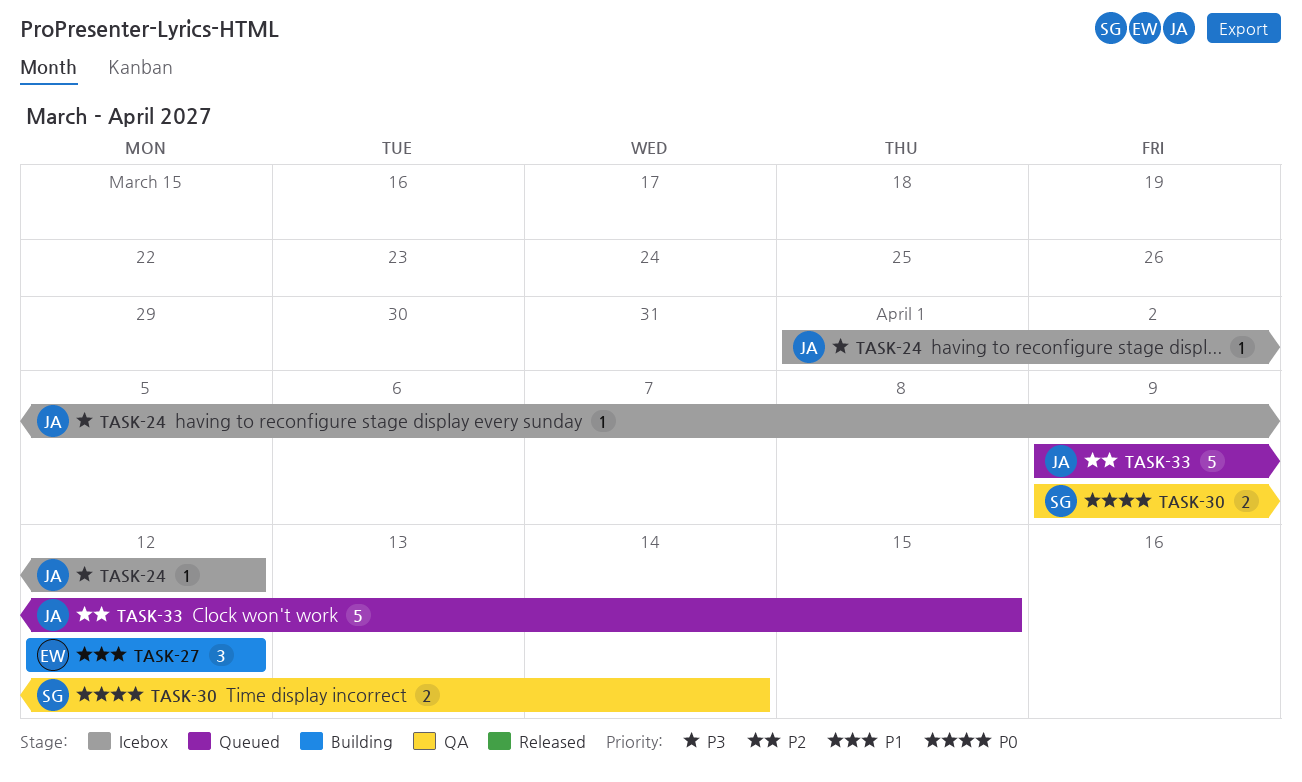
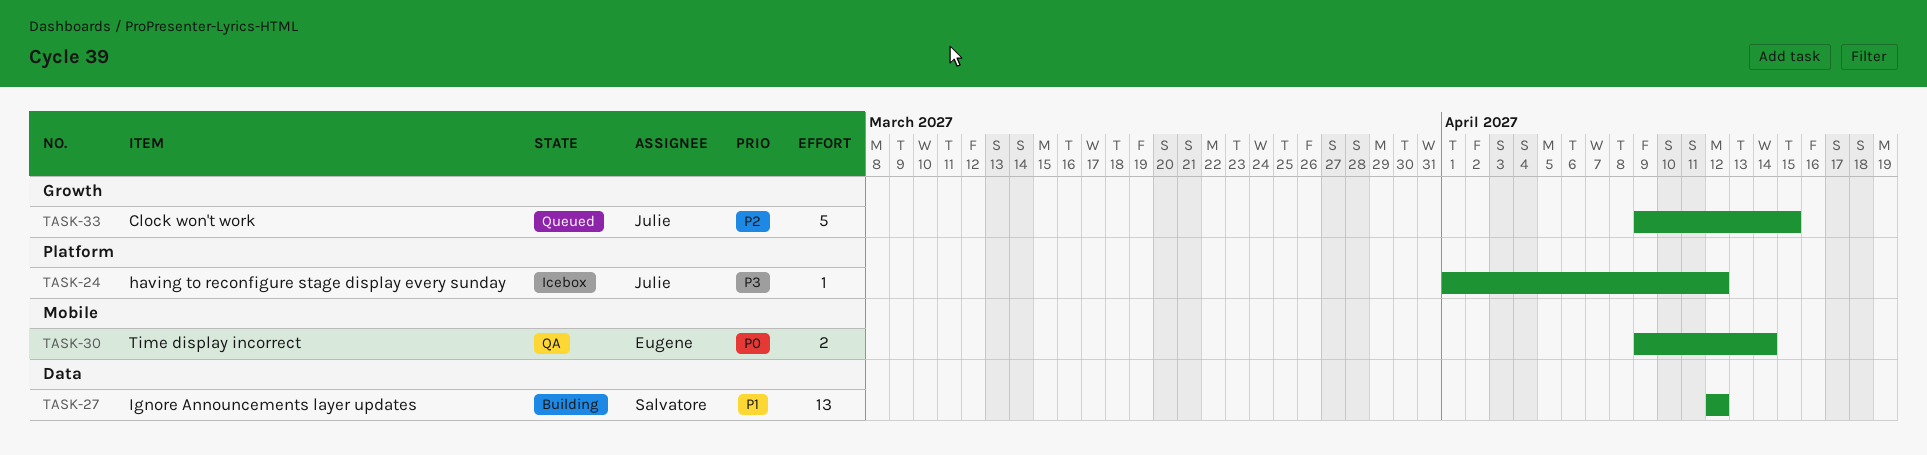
TASK-27, owner: Eugene -> Salvatore
TASK-27, estimate: 3 -> 13
TASK-30, owner: Salvatore -> Eugene

